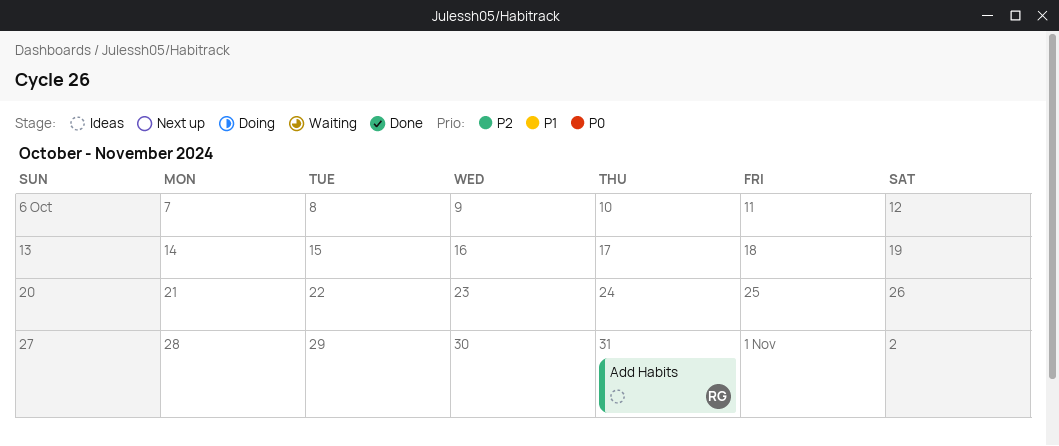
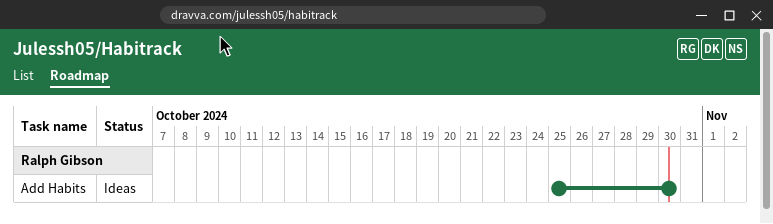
Add Habits, due: Oct 31 -> Oct 30

